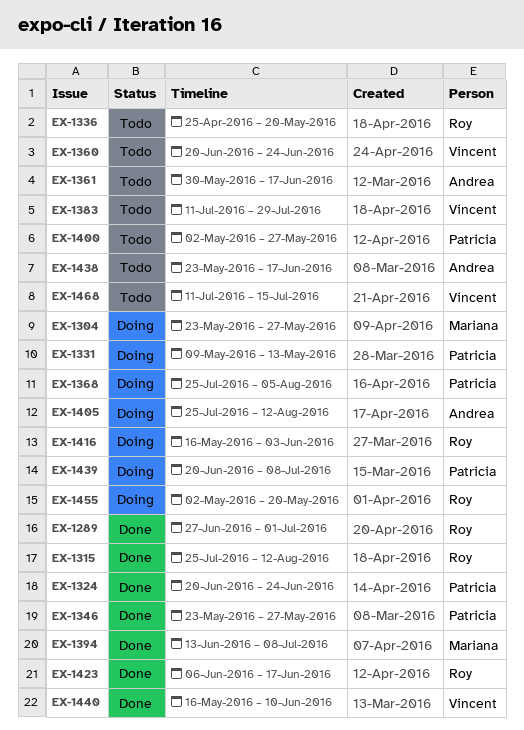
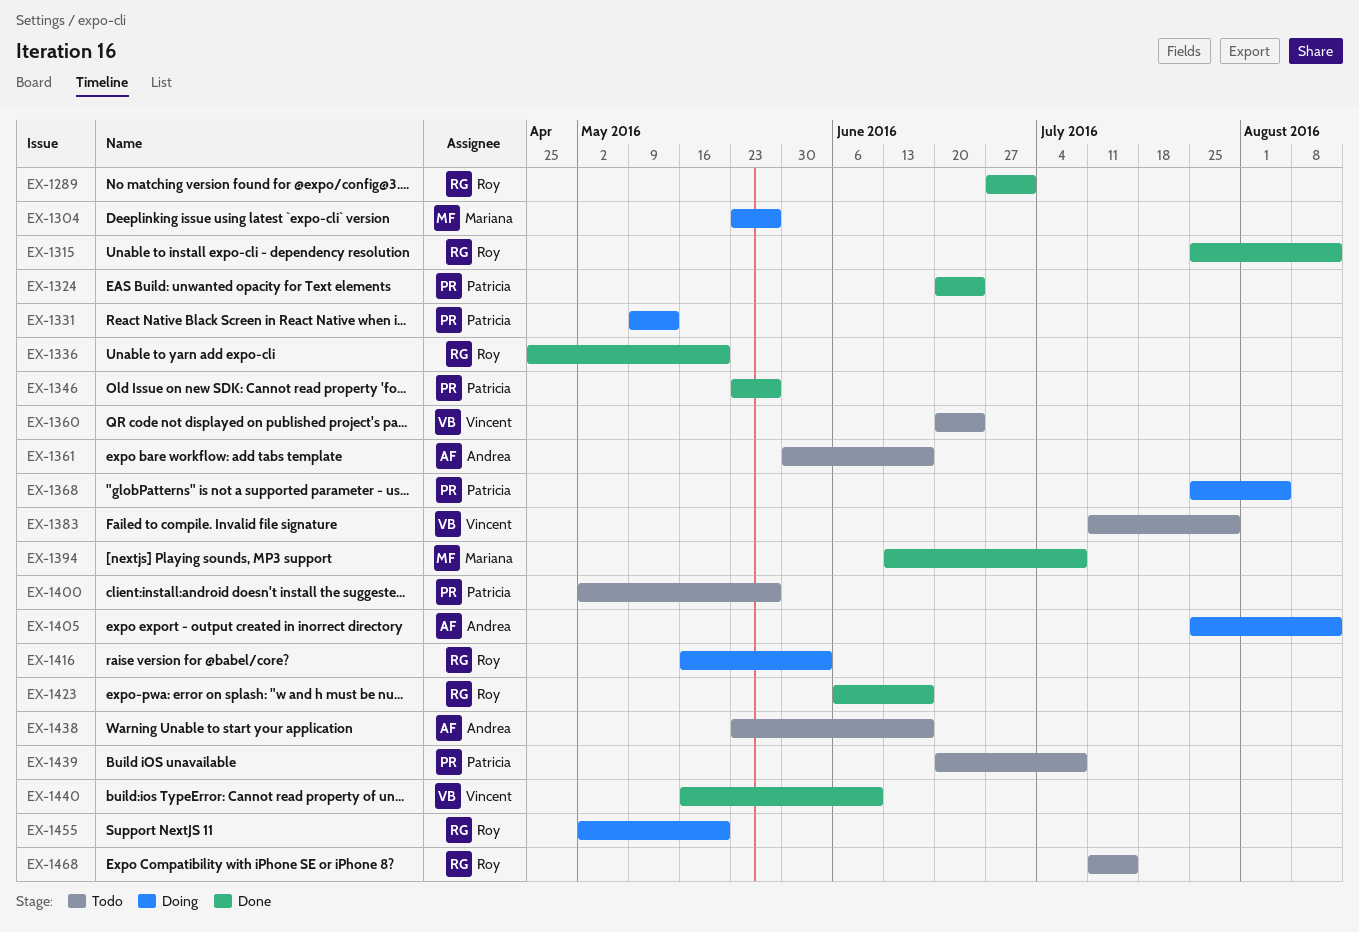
EX-1336, status: Todo -> Done
EX-1439, status: Doing -> Todo
EX-1468, owner: Vincent -> Roy

